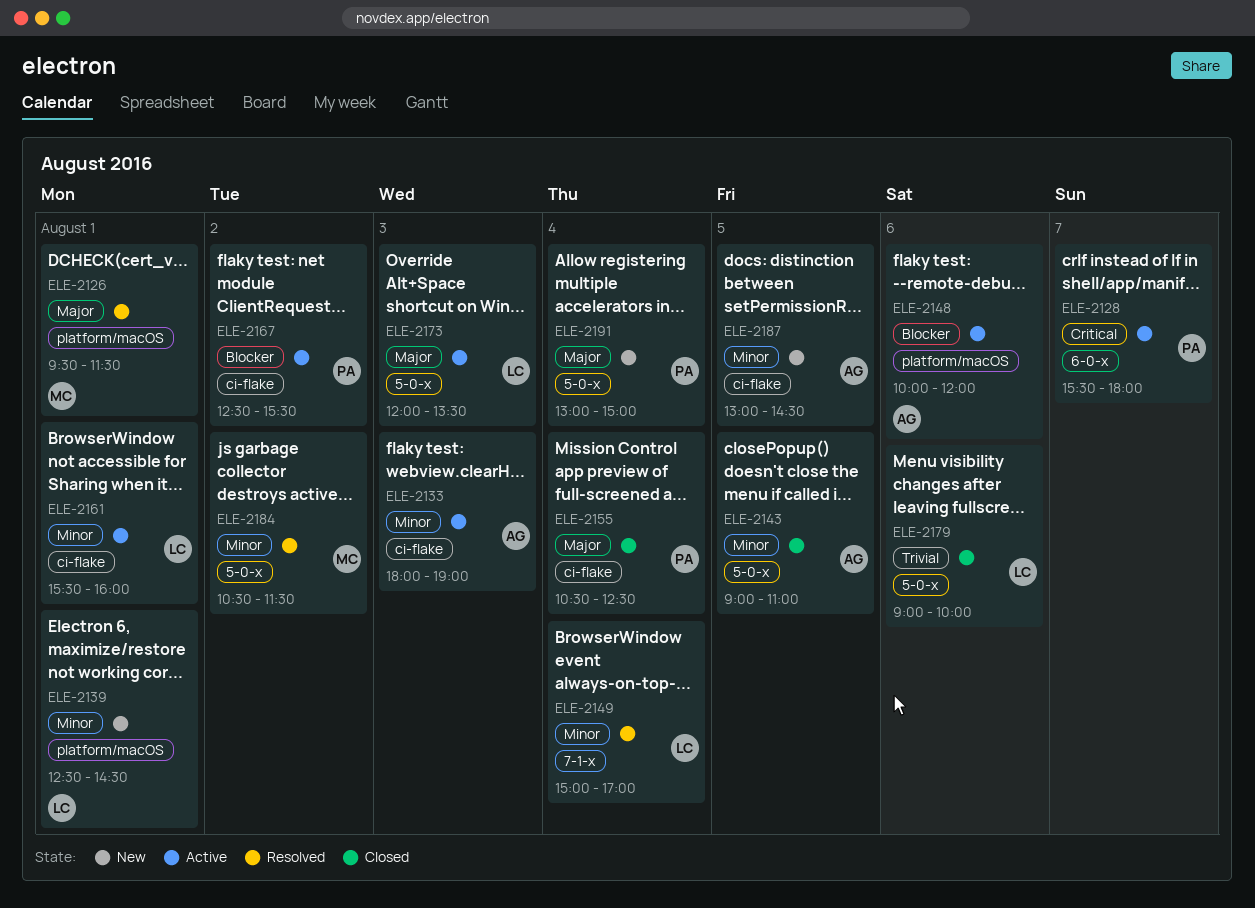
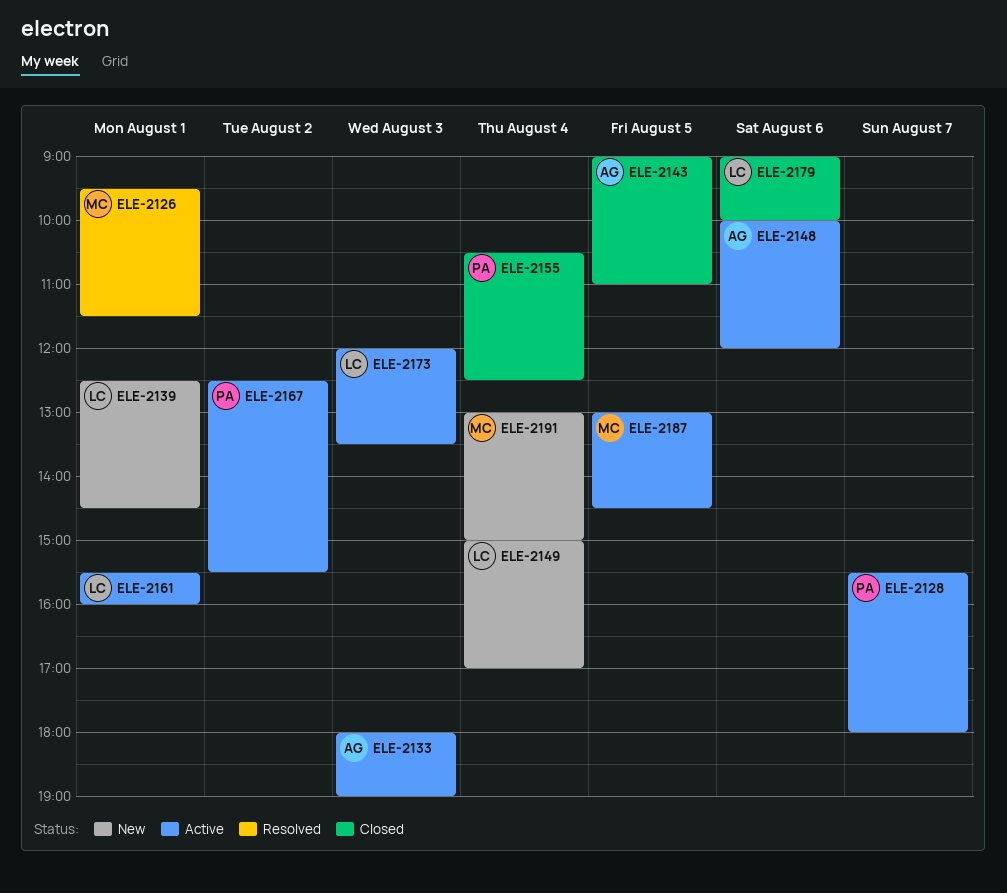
ELE-2149, status: Resolved -> New
ELE-2184: present -> none
ELE-2187, status: New -> Active
ELE-2187, owner: AG -> MC
ELE-2191, owner: PA -> MC

